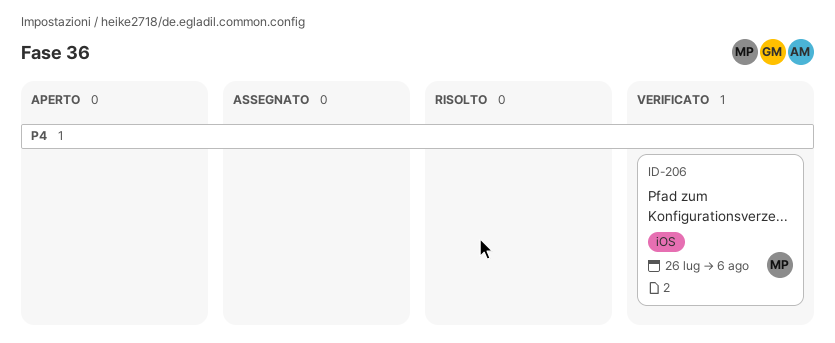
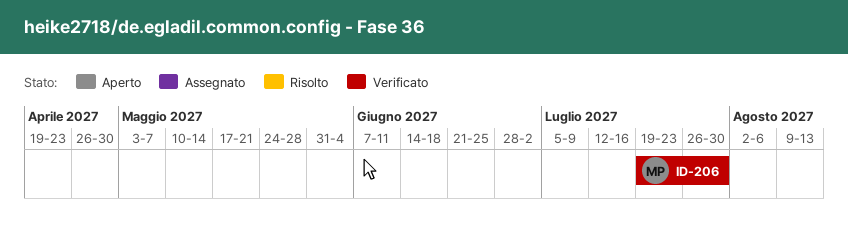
ID-206, start: Jul 26 -> Jul 19
ID-206, due: Aug 6 -> Jul 30

